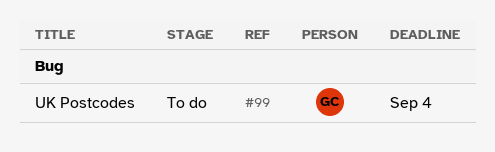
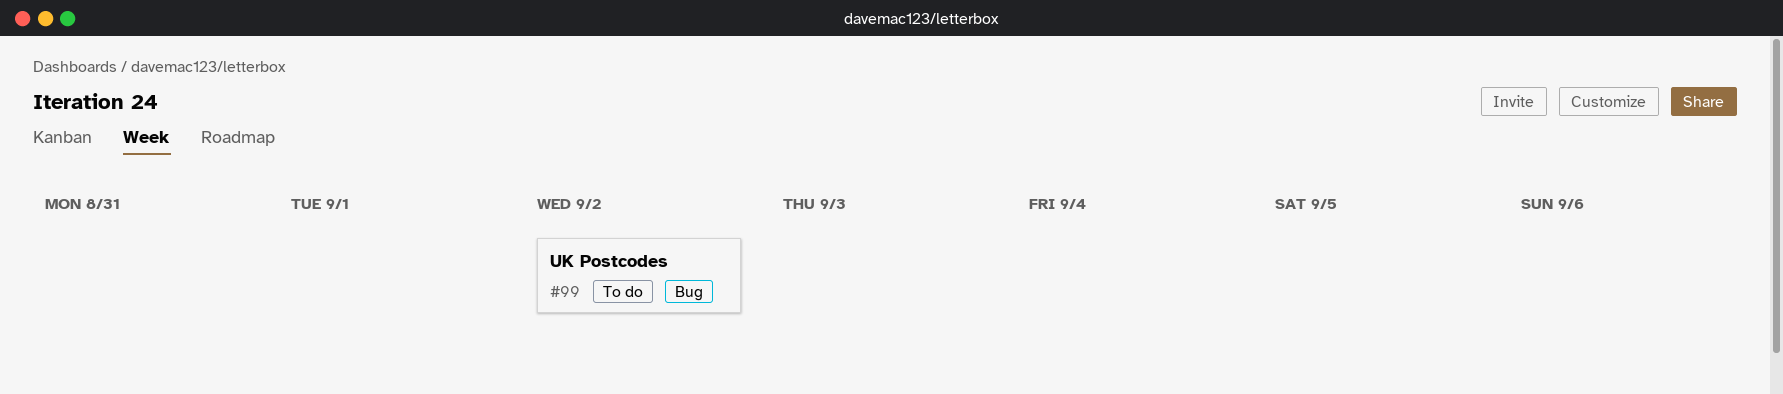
#99, due: Sep 4 -> Sep 2

